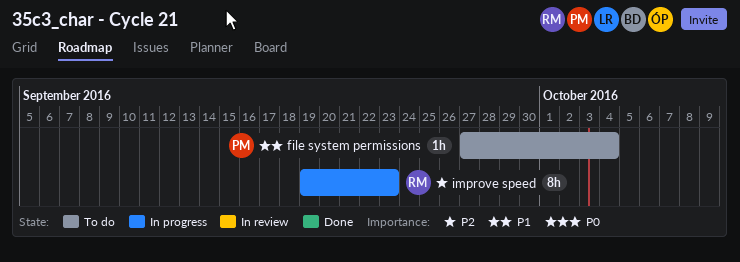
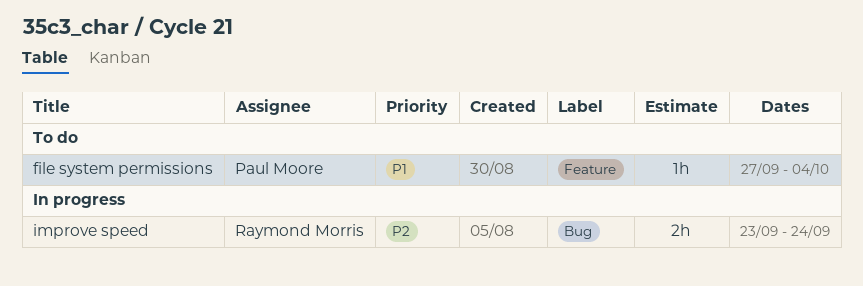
improve speed, estimate: 8h -> 2h
improve speed, start: Sep 19 -> Sep 23
improve speed, due: Sep 23 -> Sep 24

